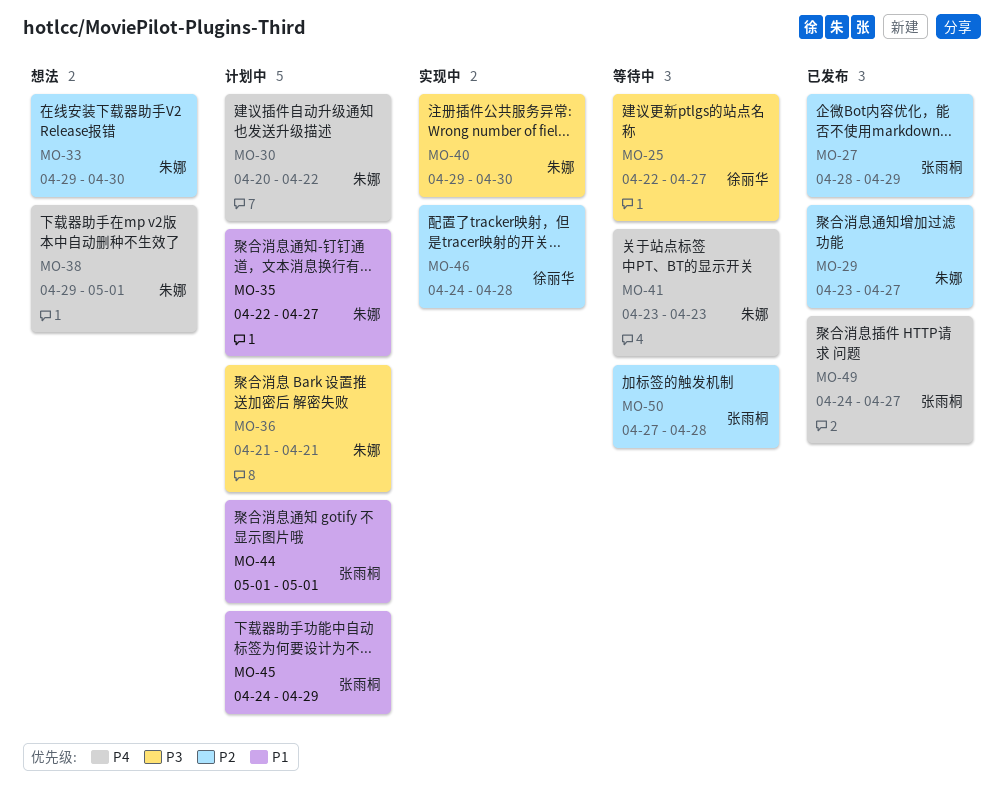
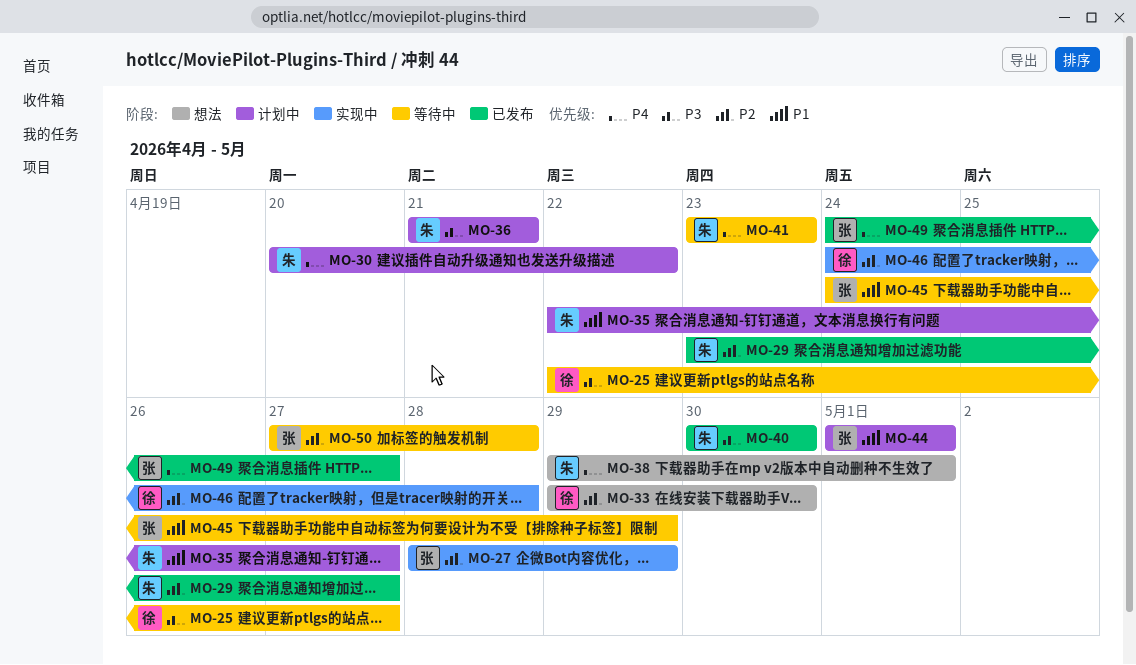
MO-27, status: 已发布 -> 实现中
MO-33, owner: 朱娜 -> 徐丽华
MO-40, status: 实现中 -> 已发布
MO-40, start: Apr 29 -> Apr 30
MO-45, status: 计划中 -> 等待中

